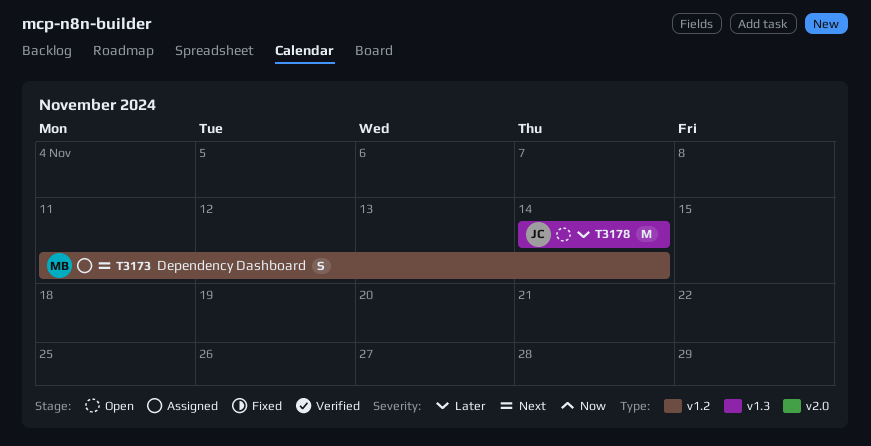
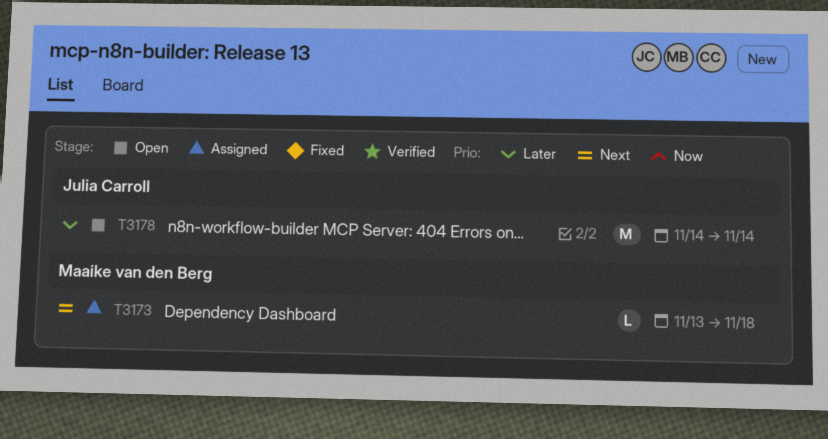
T3173, estimate: S -> L
T3173, start: Nov 11 -> Nov 13
T3173, due: Nov 14 -> Nov 18

